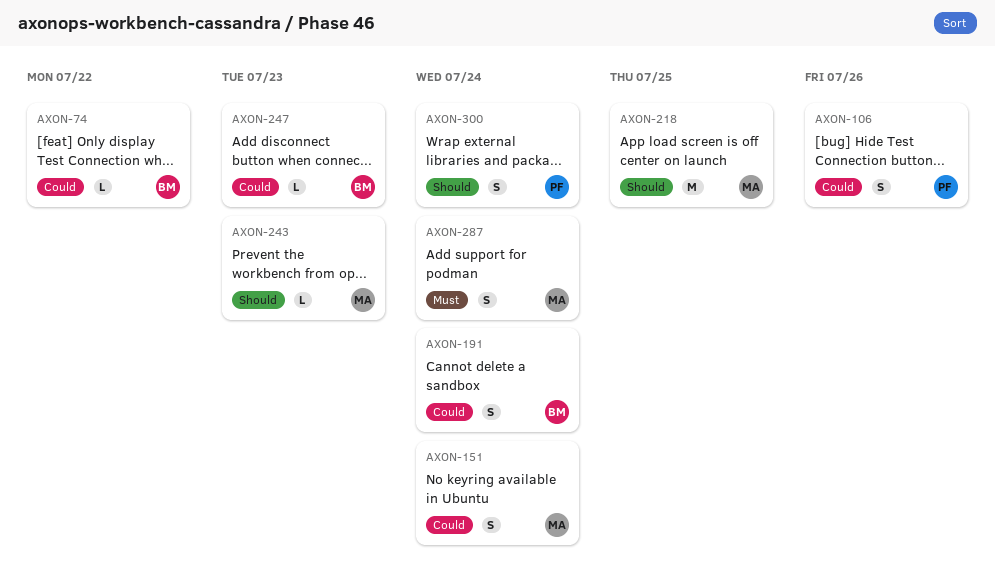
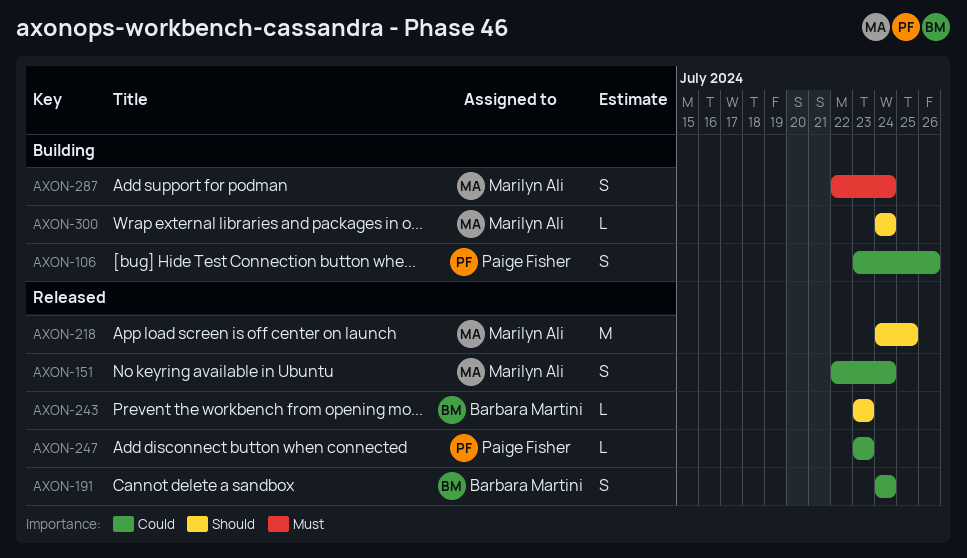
AXON-74: present -> none
AXON-243, owner: Marilyn Ali -> Barbara Martini
AXON-247, owner: Barbara Martini -> Paige Fisher
AXON-300, owner: Paige Fisher -> Marilyn Ali
AXON-300, estimate: S -> L

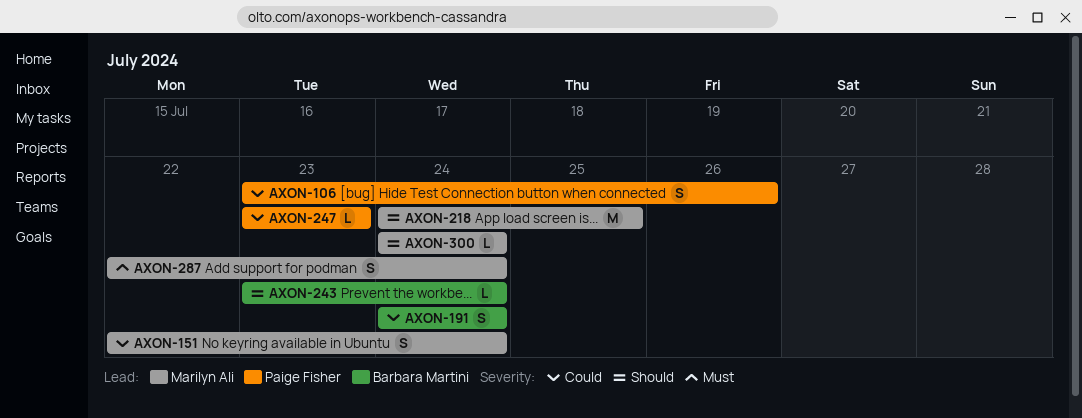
AXON-243, due: Jul 23 -> Jul 24

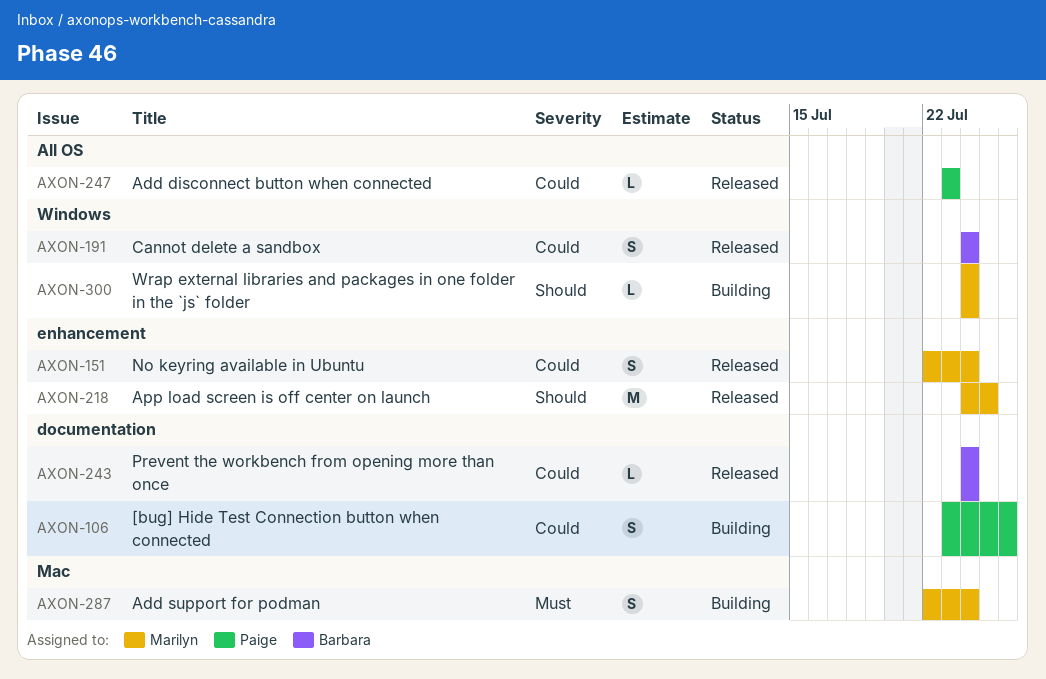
AXON-243, priority: Should -> Could
AXON-243, start: Jul 23 -> Jul 24

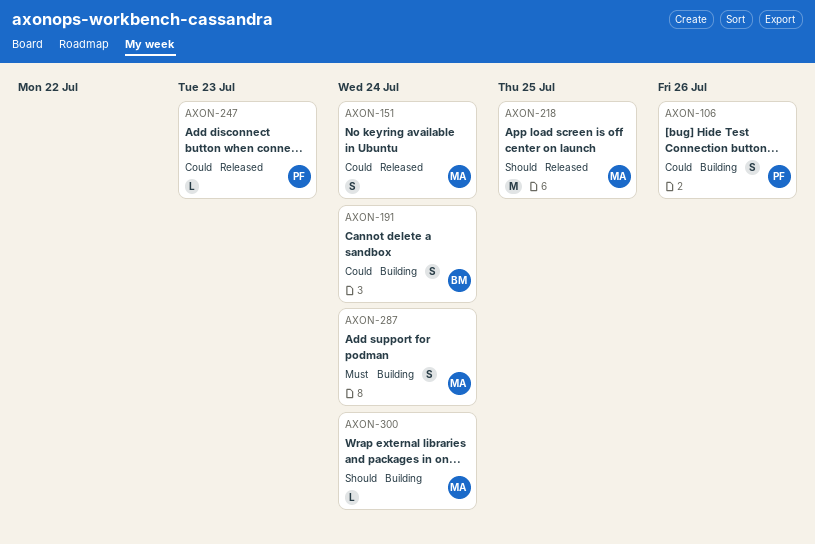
AXON-191, status: Released -> Building
AXON-243: present -> none

